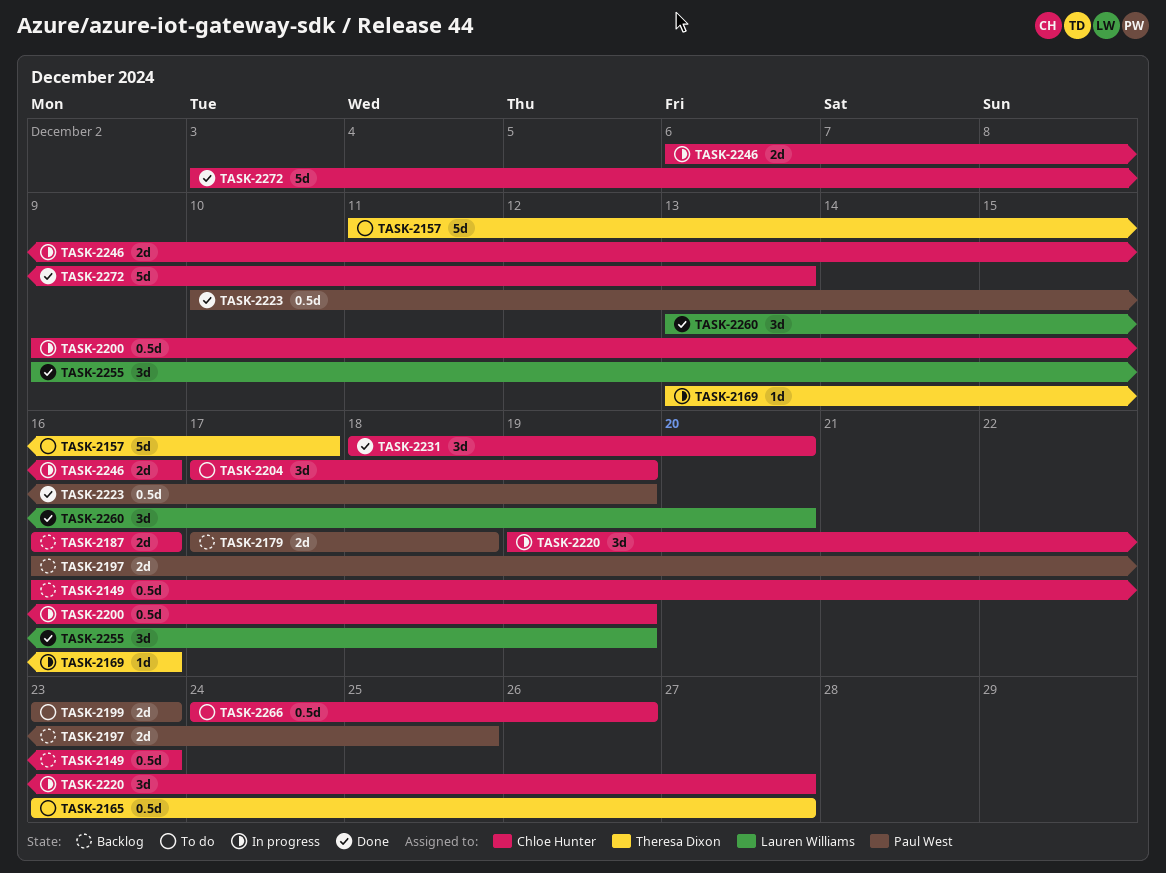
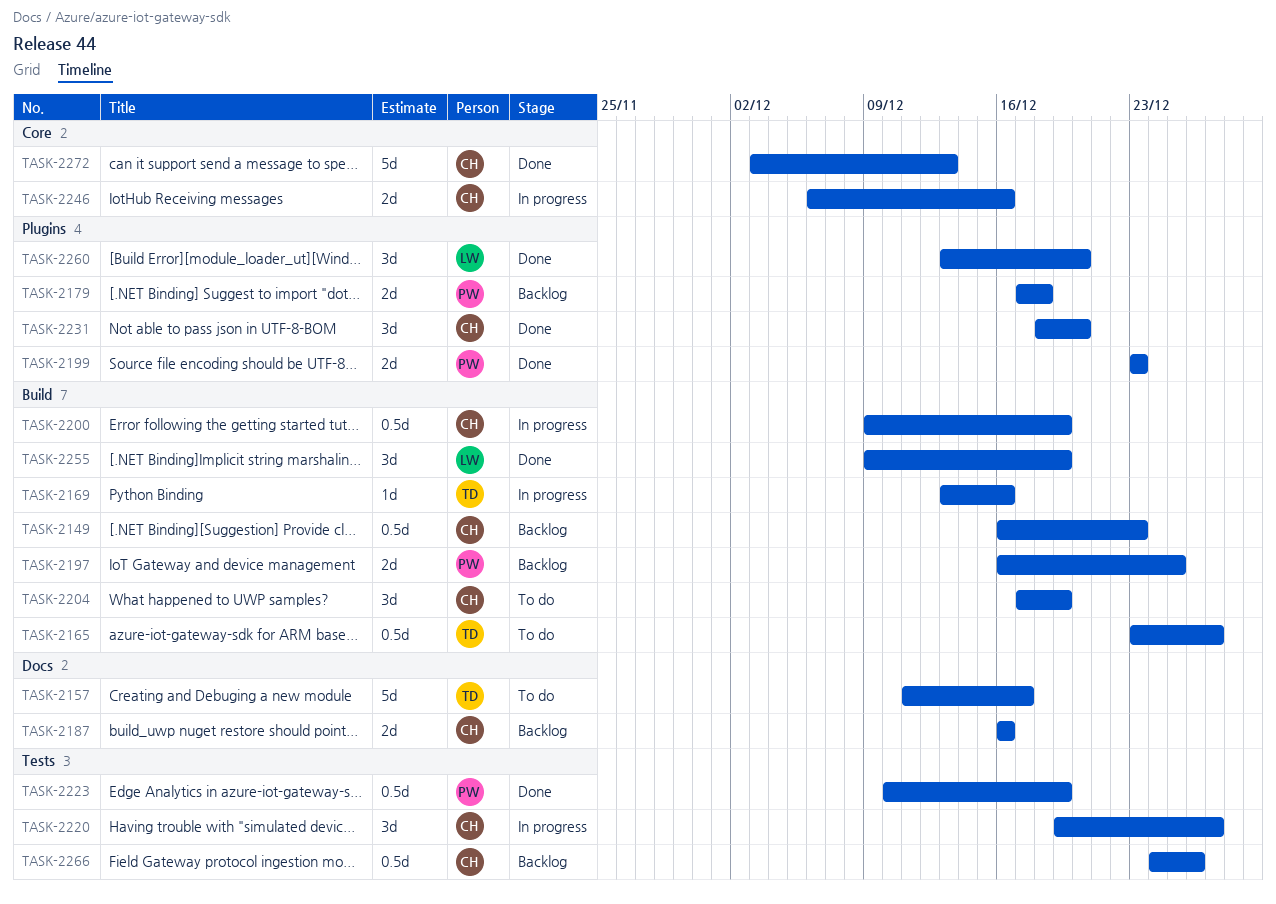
TASK-2199, status: To do -> Done
TASK-2266, status: To do -> Backlog

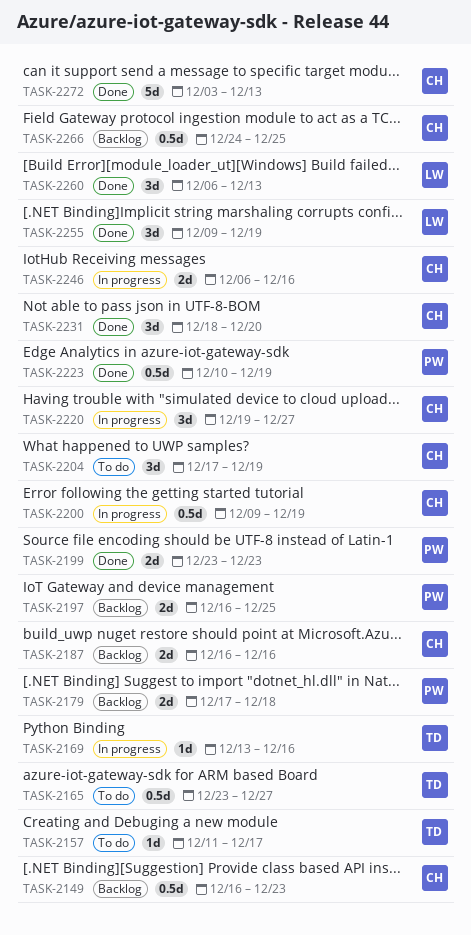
TASK-2157, estimate: 5d -> 1d
TASK-2260, start: Dec 13 -> Dec 6
TASK-2260, due: Dec 20 -> Dec 13
TASK-2266, due: Dec 26 -> Dec 25

